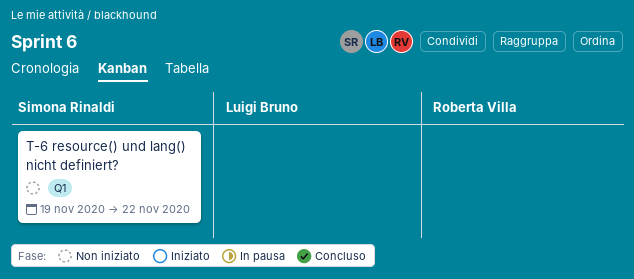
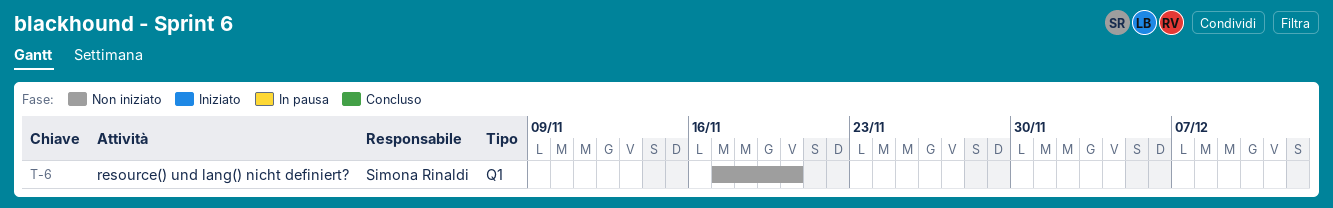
T-6, start: Nov 19 -> Nov 17
T-6, due: Nov 22 -> Nov 20

